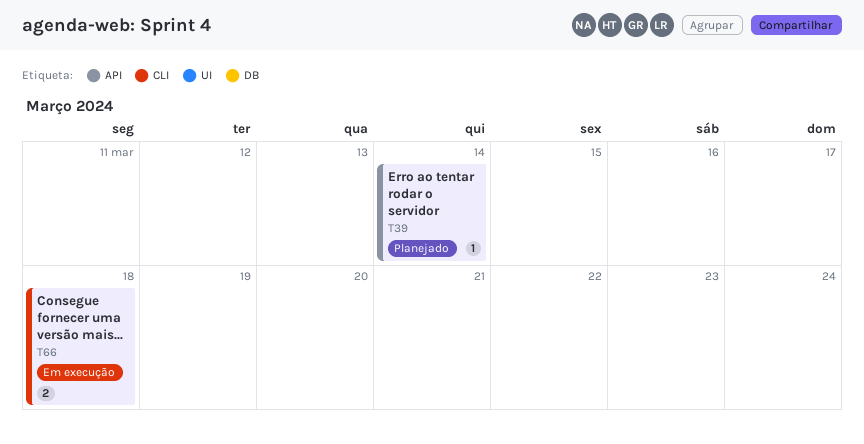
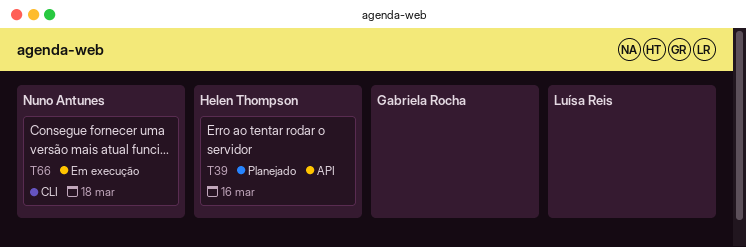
T39, due: Mar 14 -> Mar 16

